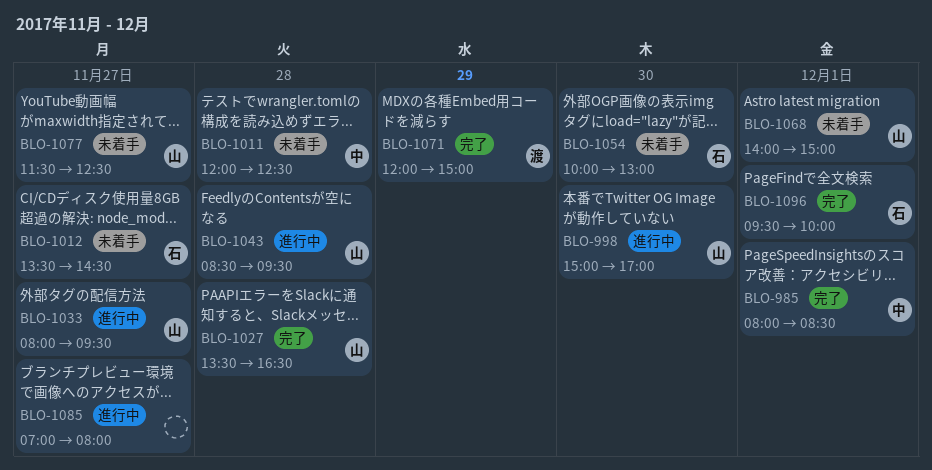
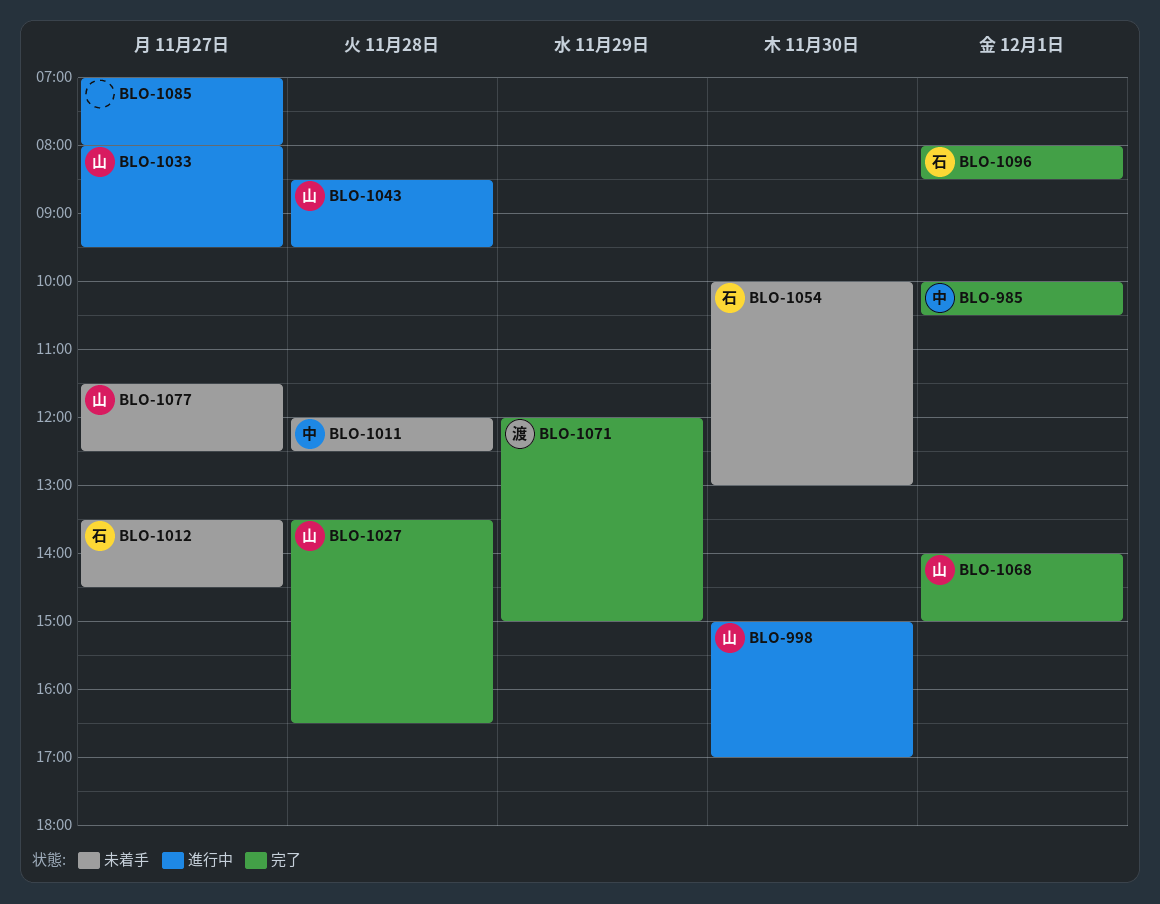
BLO-985, begins: 08:00 -> 10:00
BLO-985, ends: 08:30 -> 10:30
BLO-1068, status: 未着手 -> 完了
BLO-1096, begins: 09:30 -> 08:00
BLO-1096, ends: 10:00 -> 08:30

